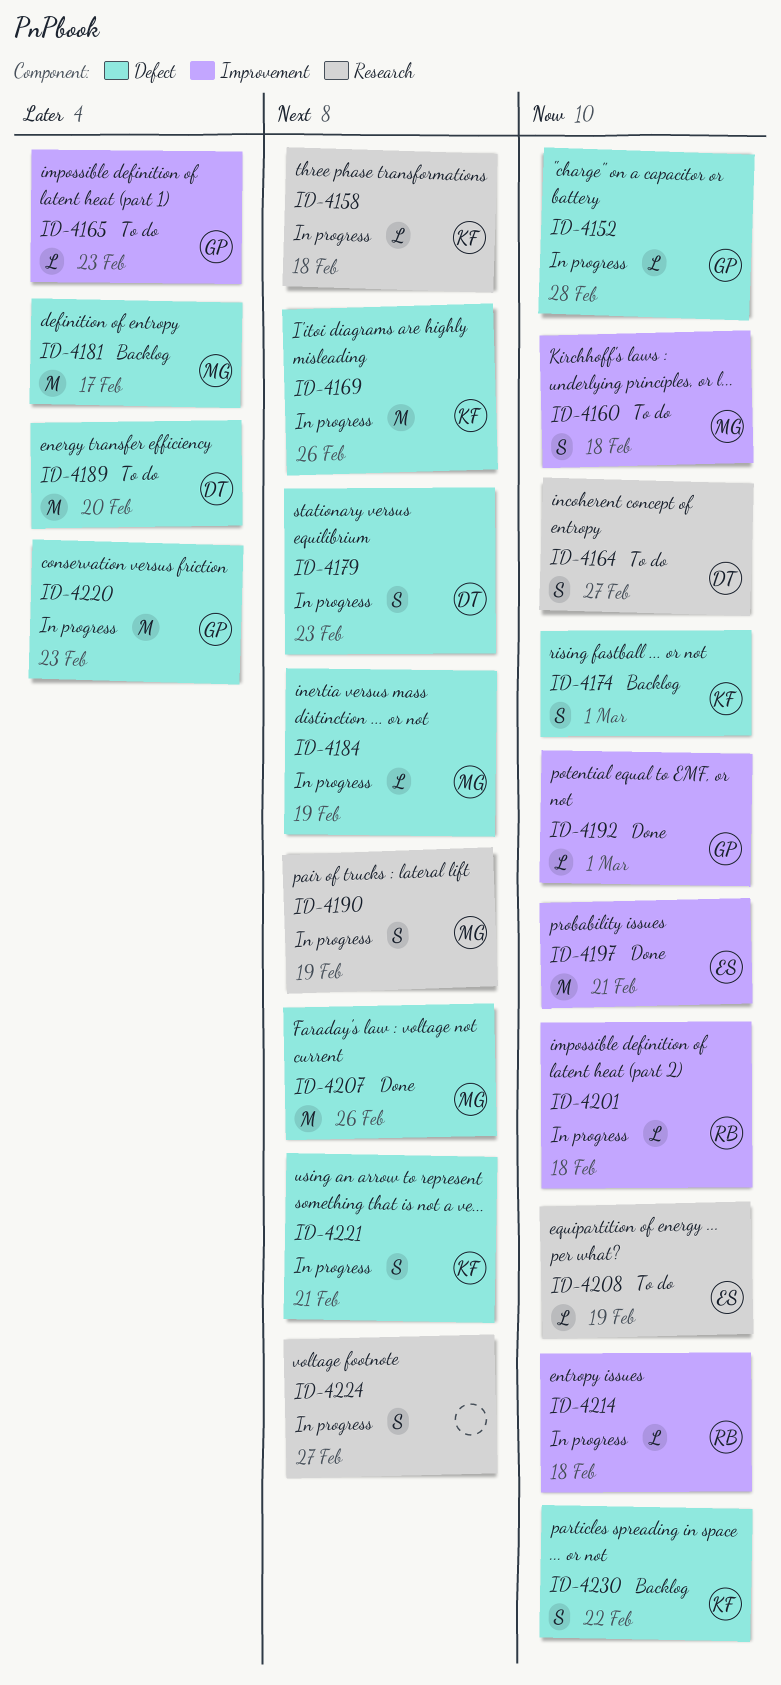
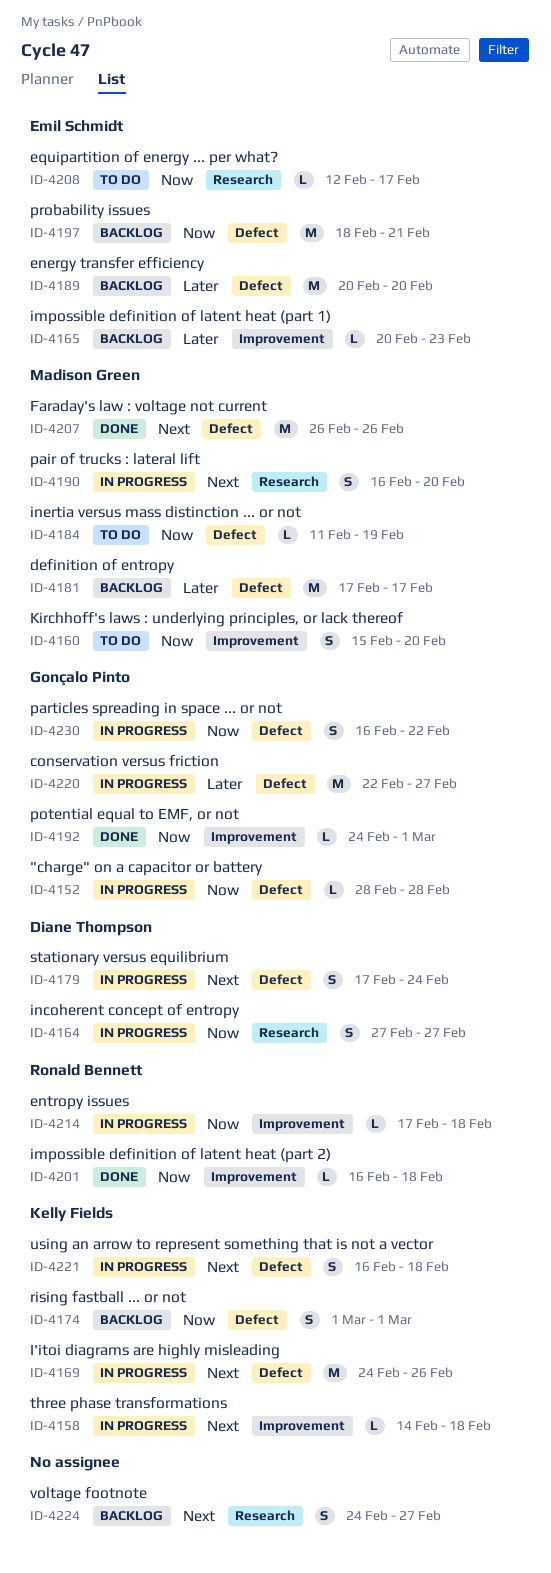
ID-4158, label: Research -> Improvement
ID-4160, due: Feb 18 -> Feb 20
ID-4164, status: To do -> In progress
ID-4165, status: To do -> Backlog
ID-4165, owner: Gonçalo Pinto -> Emil Schmidt
ID-4179, due: Feb 23 -> Feb 24
ID-4184, status: In progress -> To do
ID-4184, priority: Next -> Now
ID-4189, status: To do -> Backlog
ID-4189, owner: Diane Thompson -> Emil Schmidt
ID-4190, due: Feb 19 -> Feb 20
ID-4197, status: Done -> Backlog
ID-4197, label: Improvement -> Defect
ID-4201, status: In progress -> Done
ID-4208, due: Feb 19 -> Feb 17
ID-4220, due: Feb 23 -> Feb 27
ID-4221, due: Feb 21 -> Feb 18
ID-4224, status: In progress -> Backlog
ID-4230, status: Backlog -> In progress
ID-4230, owner: Kelly Fields -> Gonçalo Pinto

